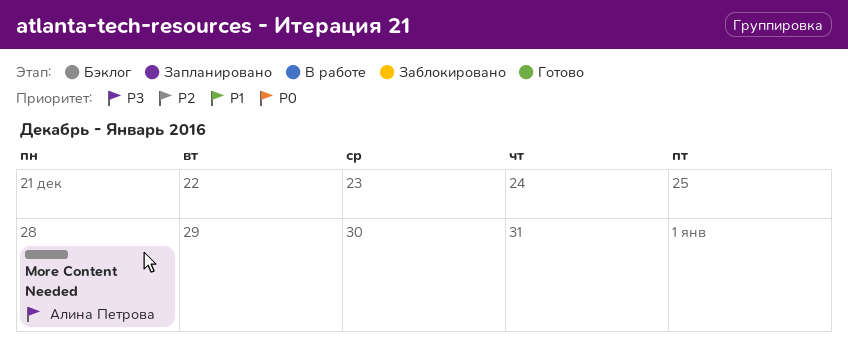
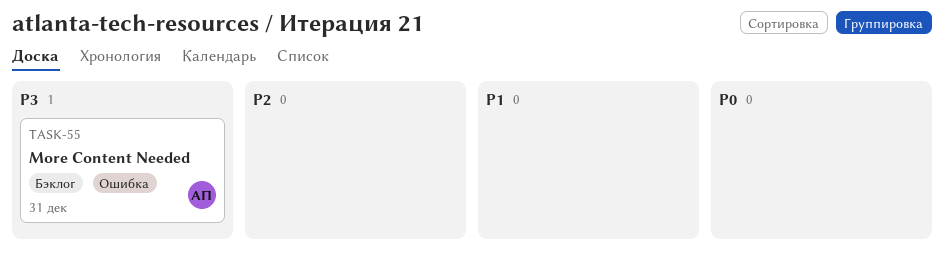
More Content Needed, due: Dec 28 -> Dec 31

